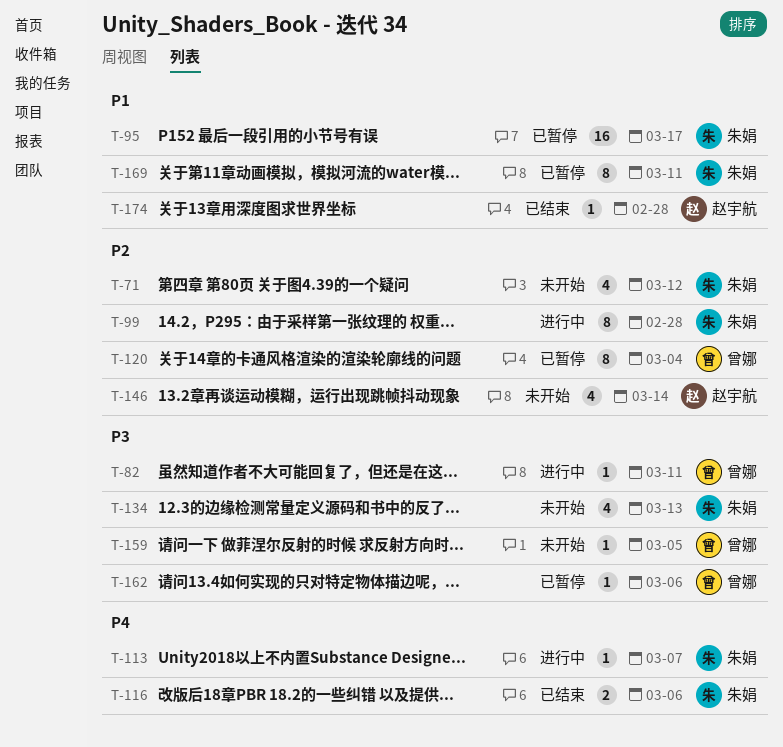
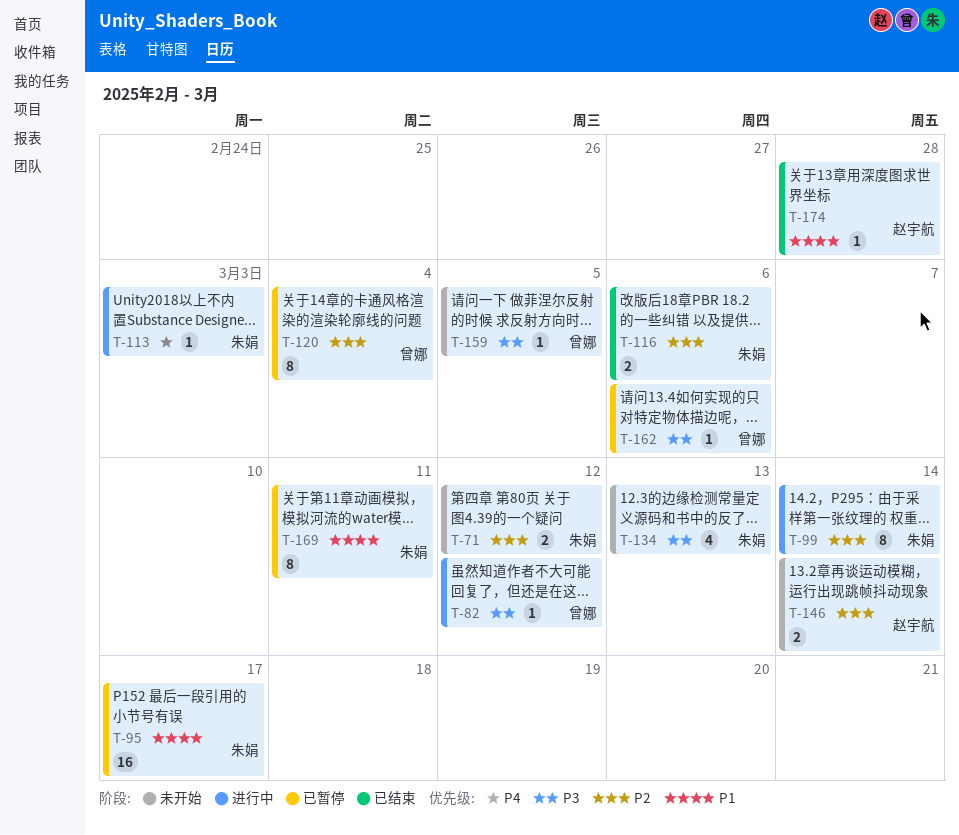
T-71, estimate: 4 -> 2
T-82, due: Mar 11 -> Mar 12
T-99, due: Feb 28 -> Mar 14
T-113, due: Mar 7 -> Mar 3
T-116, priority: P4 -> P2
T-146, estimate: 4 -> 2

